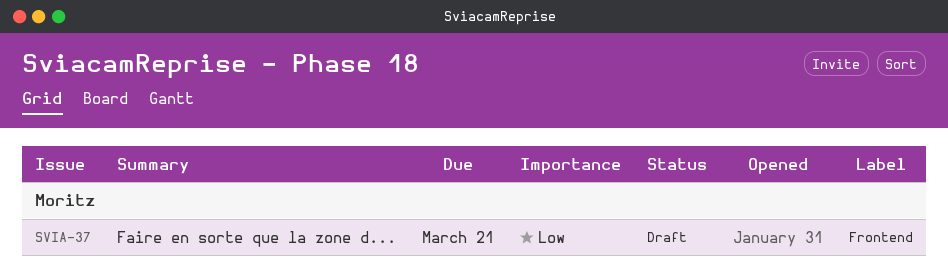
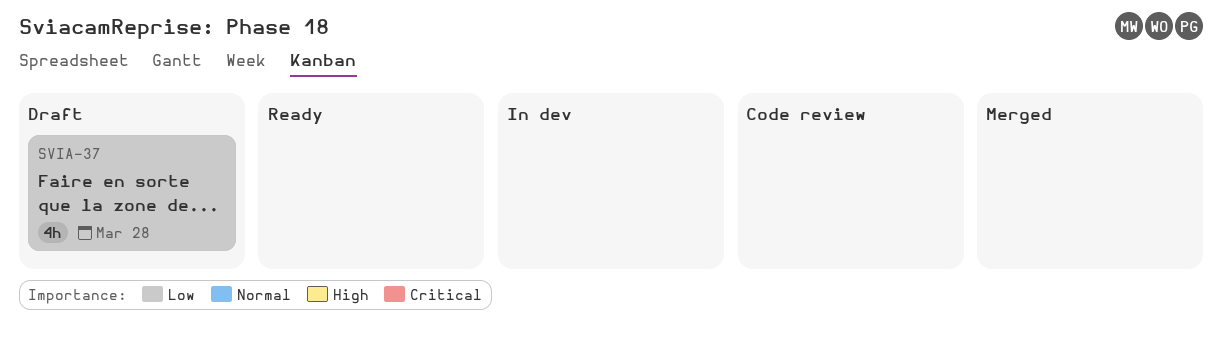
SVIA-37, due: Mar 21 -> Mar 28

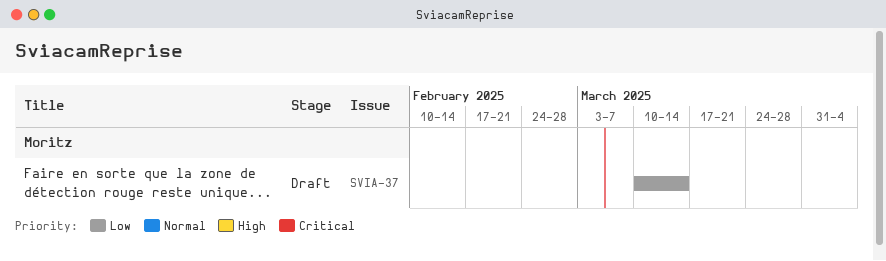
SVIA-37, due: Mar 28 -> Mar 14

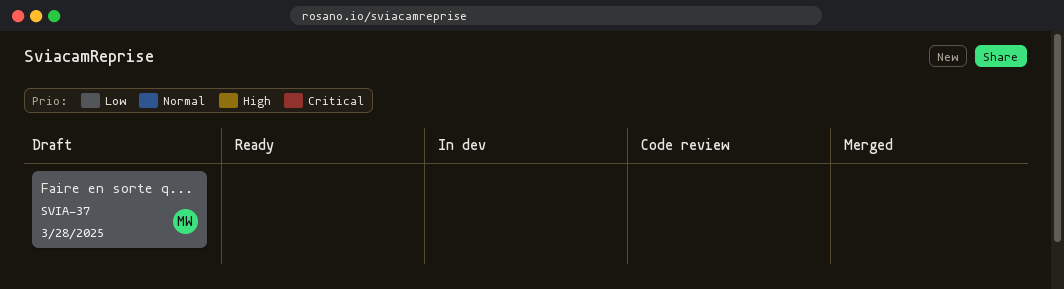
SVIA-37, due: Mar 14 -> Mar 28

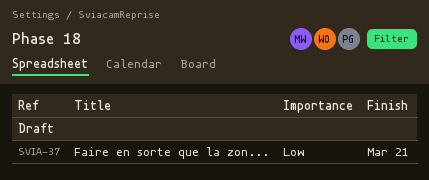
SVIA-37, due: Mar 28 -> Mar 21

